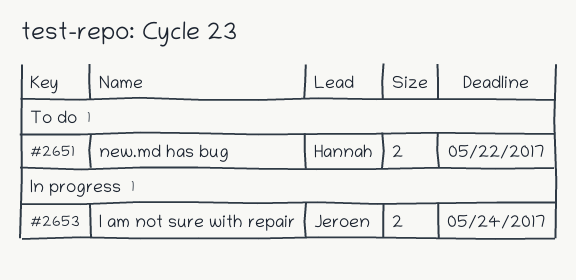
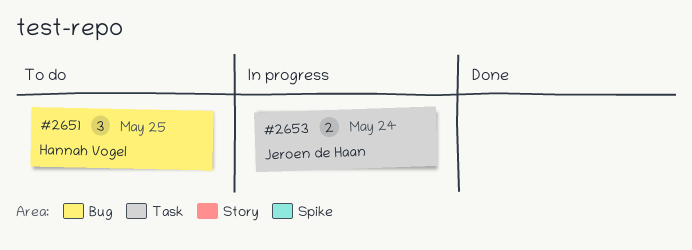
#2651, estimate: 2 -> 3
#2651, due: May 22 -> May 25

